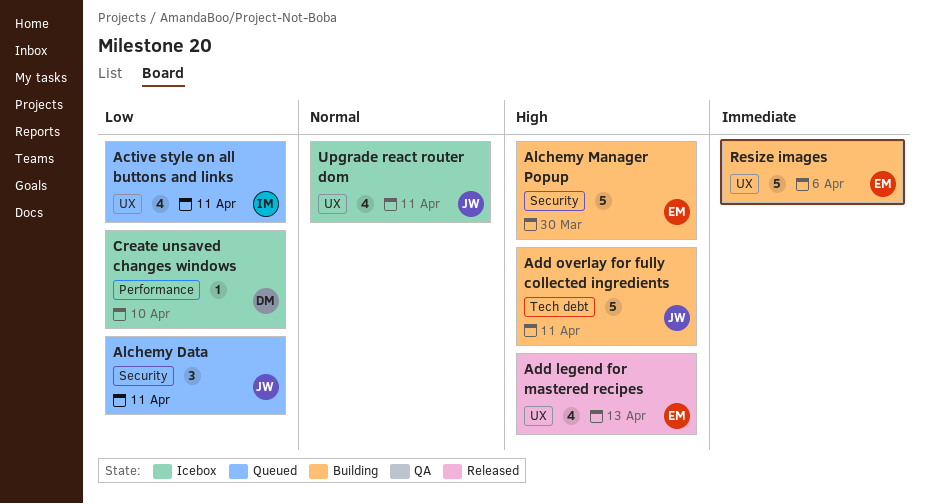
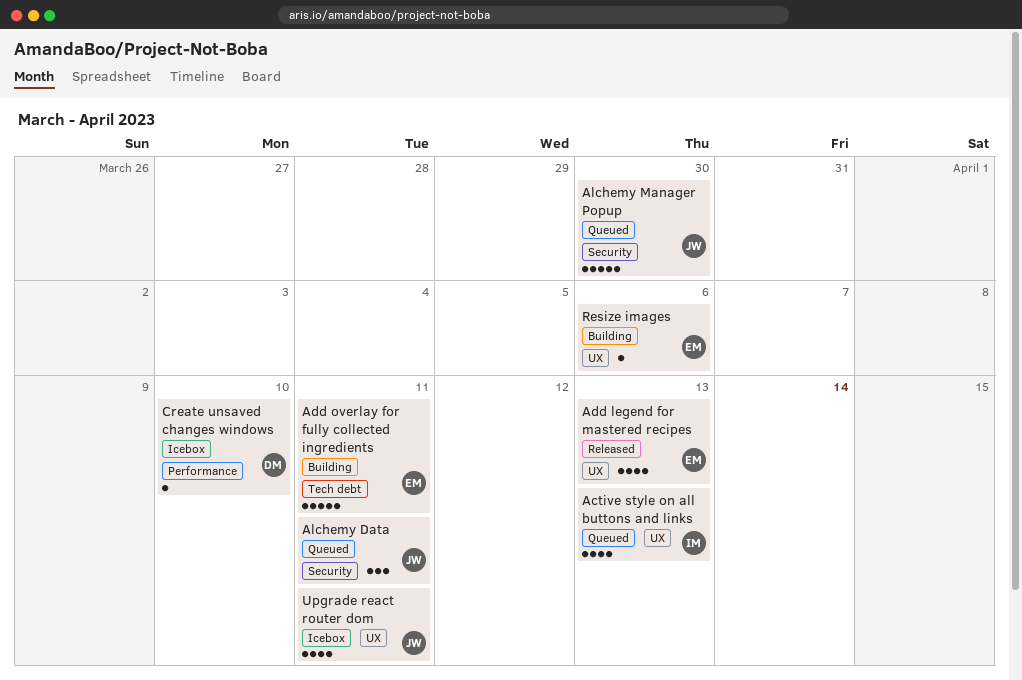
Active style on all buttons and links, due: Apr 11 -> Apr 13
Add overlay for fully collected ingredients, owner: JW -> EM
Alchemy Manager Popup, status: Building -> Queued
Alchemy Manager Popup, owner: EM -> JW
Resize images, estimate: 5 -> 1

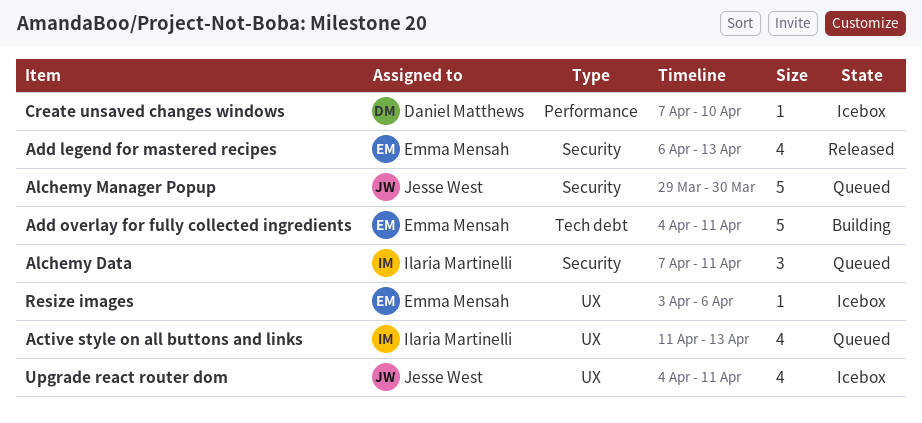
Add legend for mastered recipes, label: UX -> Security
Alchemy Data, owner: Jesse West -> Ilaria Martinelli
Resize images, status: Building -> Icebox

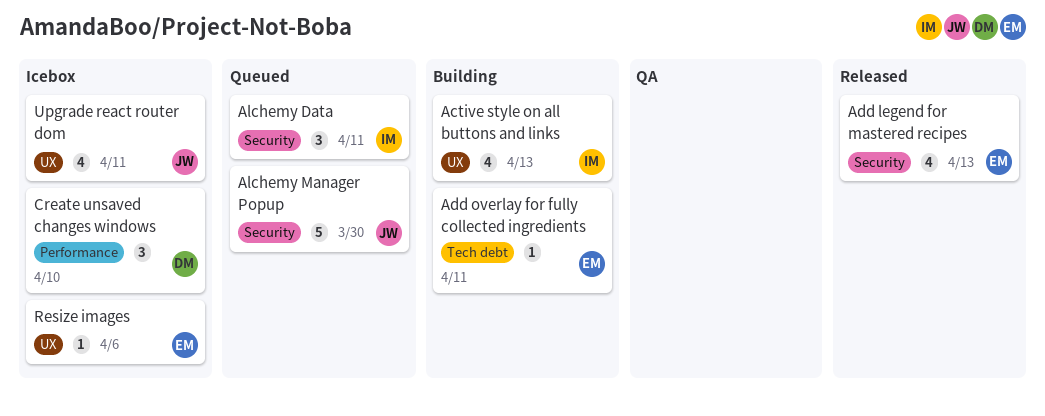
Active style on all buttons and links, status: Queued -> Building
Add overlay for fully collected ingredients, estimate: 5 -> 1
Create unsaved changes windows, estimate: 1 -> 3

